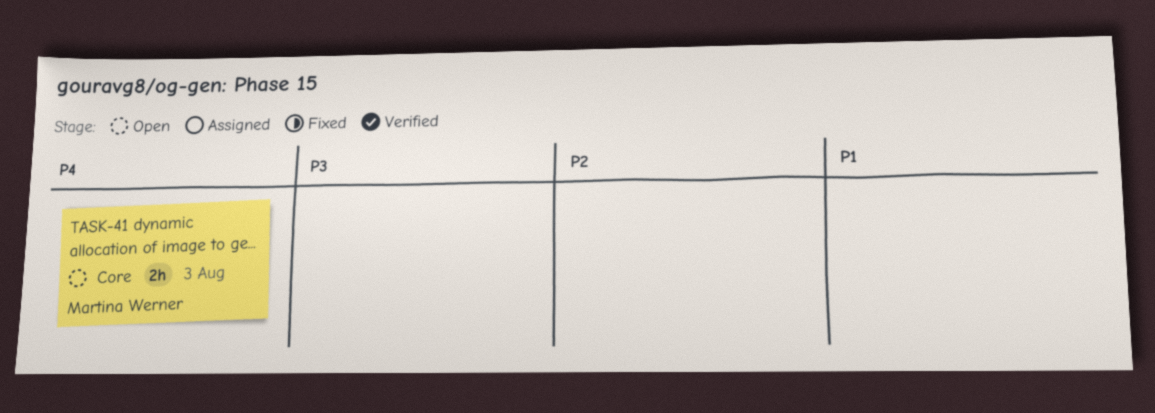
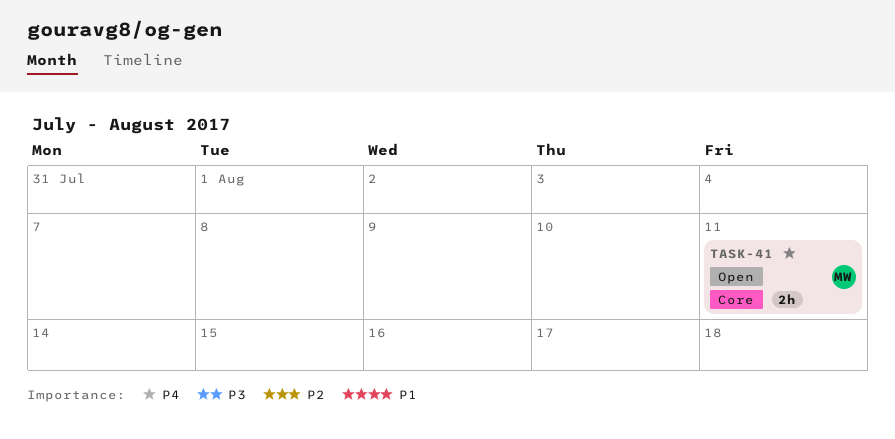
TASK-41, due: Aug 3 -> Aug 11

